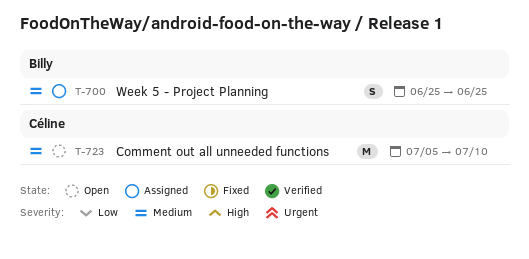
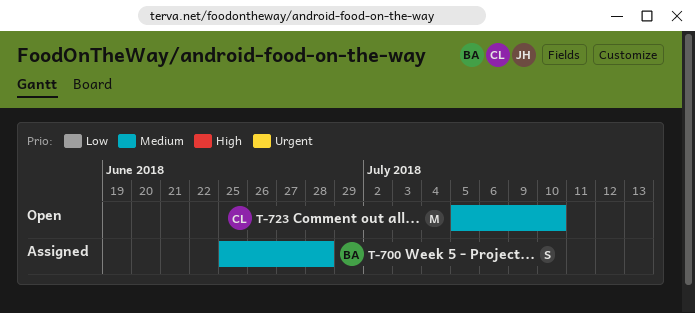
T-700, due: Jun 25 -> Jun 28

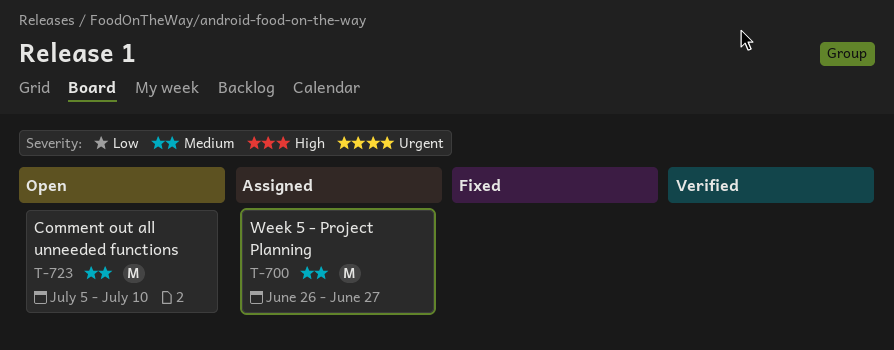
T-700, estimate: S -> M
T-700, start: Jun 25 -> Jun 26
T-700, due: Jun 28 -> Jun 27

